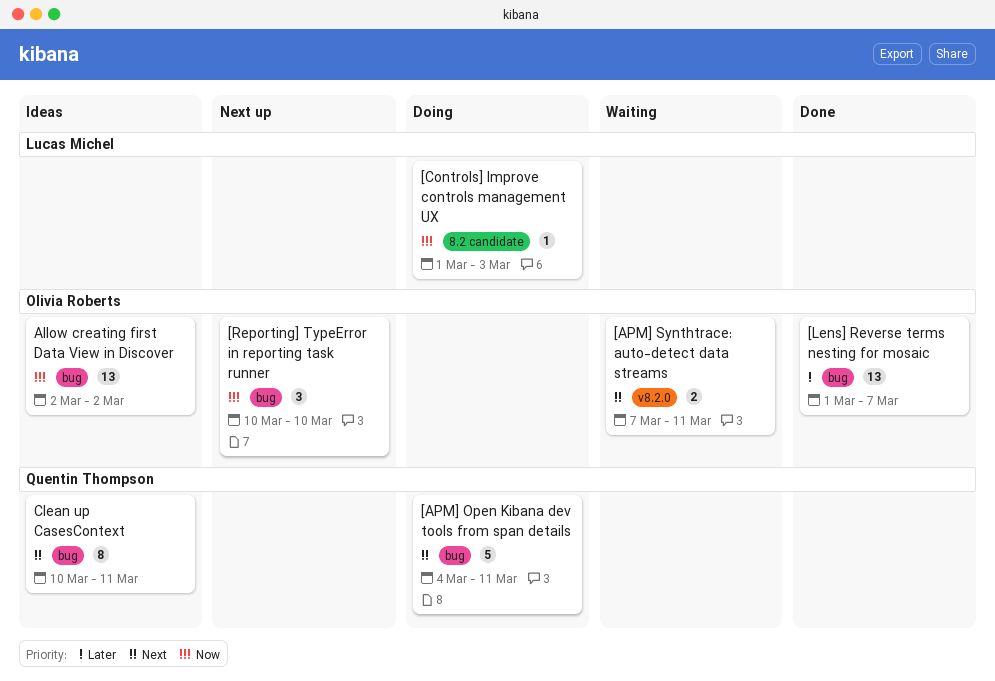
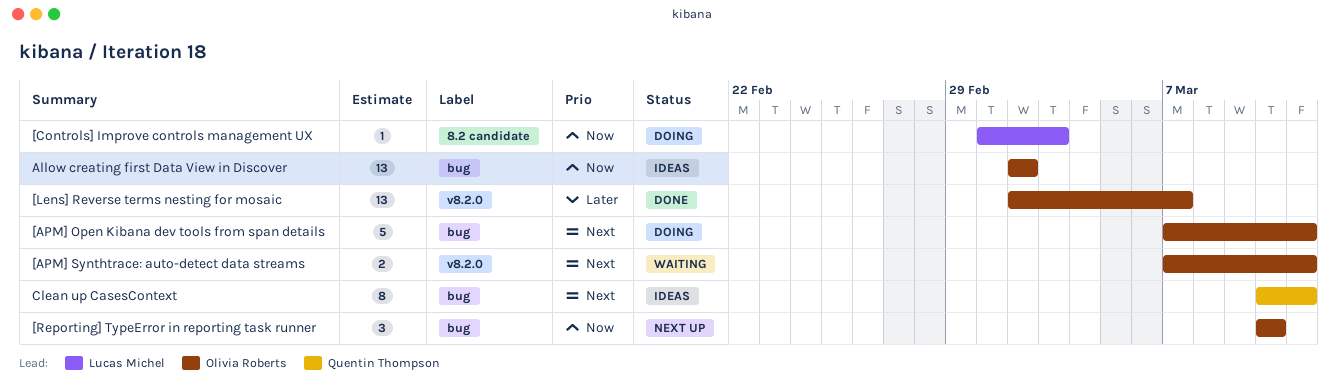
[APM] Open Kibana dev tools from span details, owner: Quentin Thompson -> Olivia Roberts
[APM] Open Kibana dev tools from span details, start: Mar 4 -> Mar 7
[Lens] Reverse terms nesting for mosaic, label: bug -> v8.2.0
[Lens] Reverse terms nesting for mosaic, start: Mar 1 -> Mar 2

